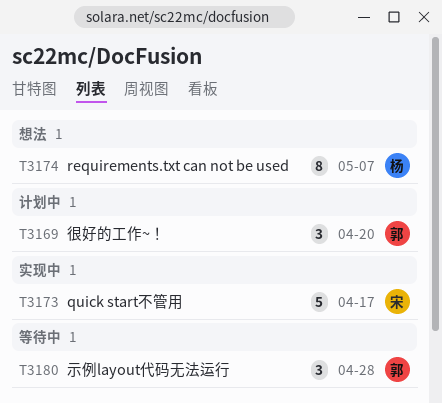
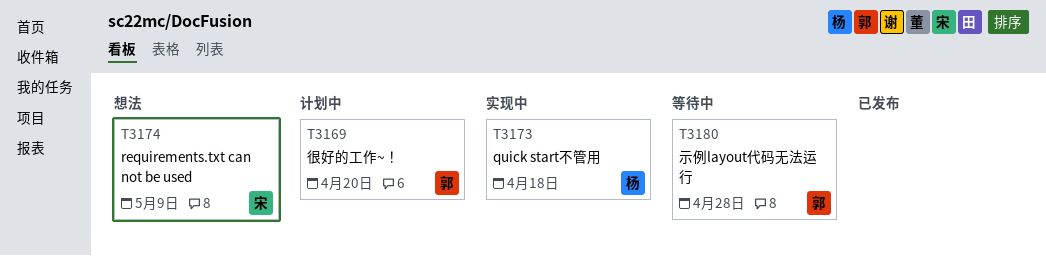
T3173, owner: 宋 -> 杨
T3173, due: Apr 17 -> Apr 18
T3174, owner: 杨 -> 宋
T3174, due: May 7 -> May 9

